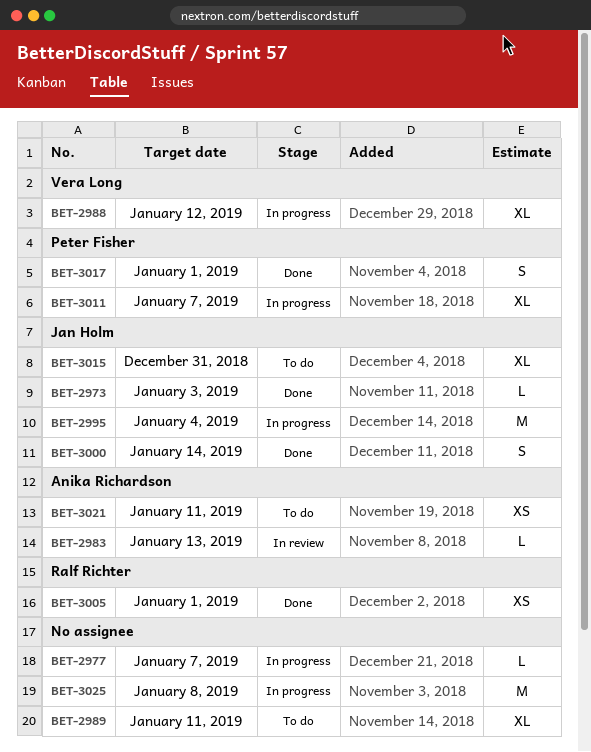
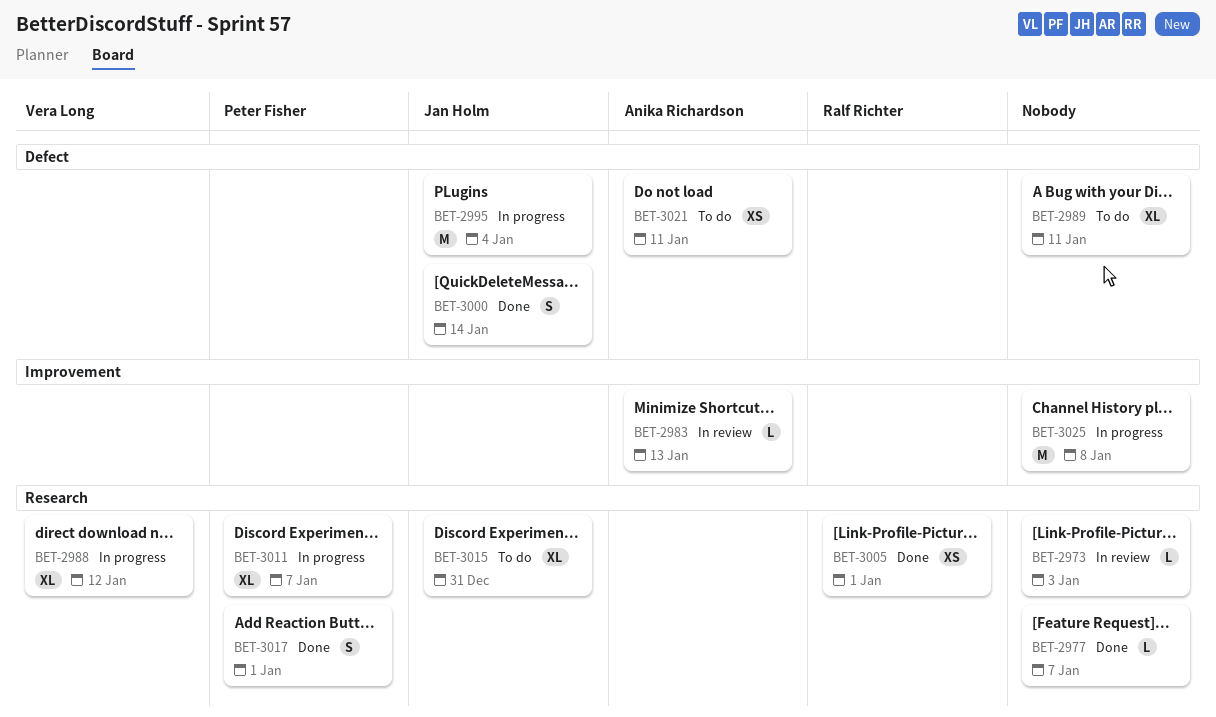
BET-2973, status: Done -> In review
BET-2973, owner: Jan Holm -> none
BET-2977, status: In progress -> Done

